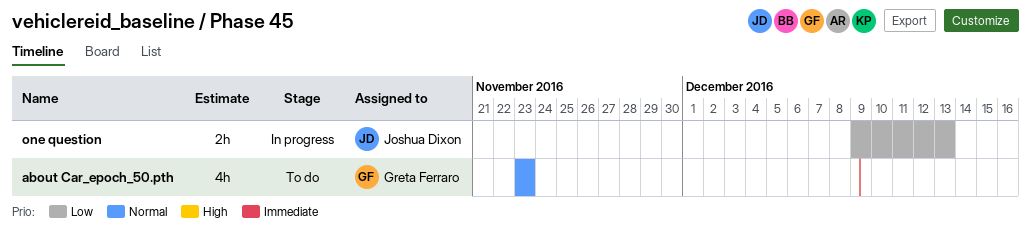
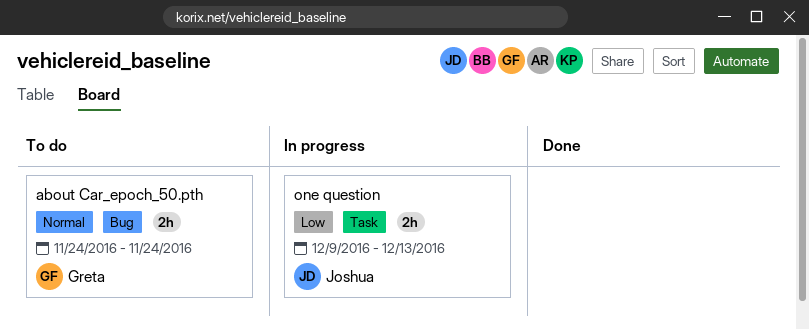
about Car_epoch_50.pth, estimate: 4h -> 2h
about Car_epoch_50.pth, start: Nov 23 -> Nov 24
about Car_epoch_50.pth, due: Nov 23 -> Nov 24

